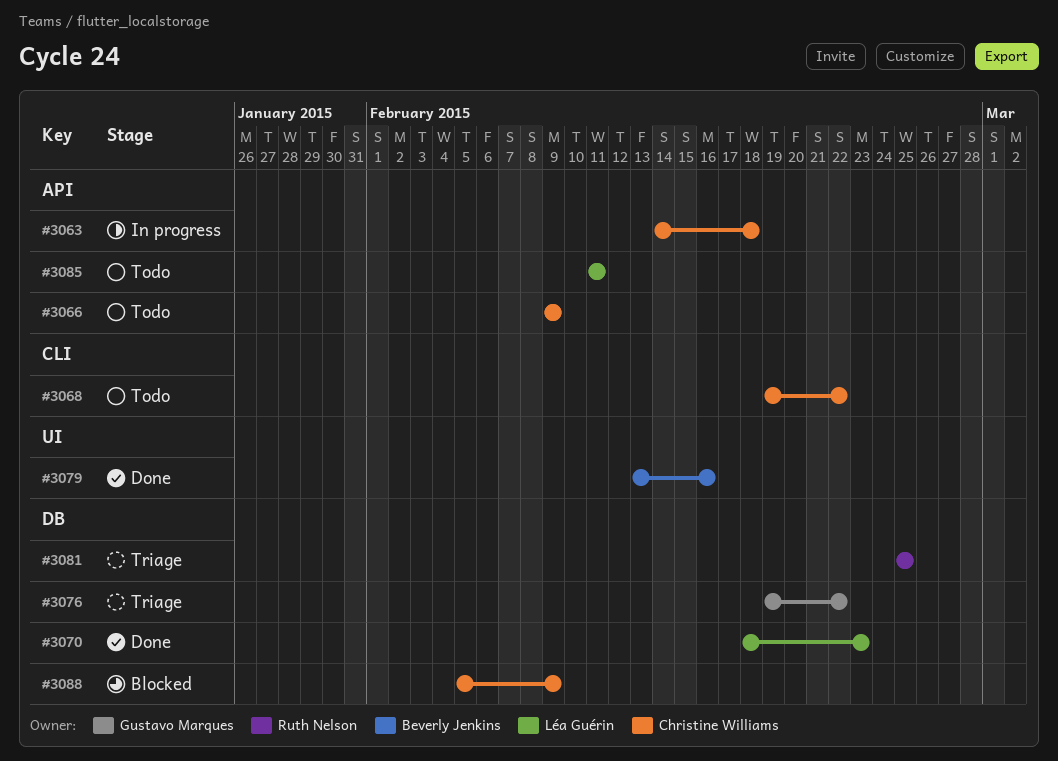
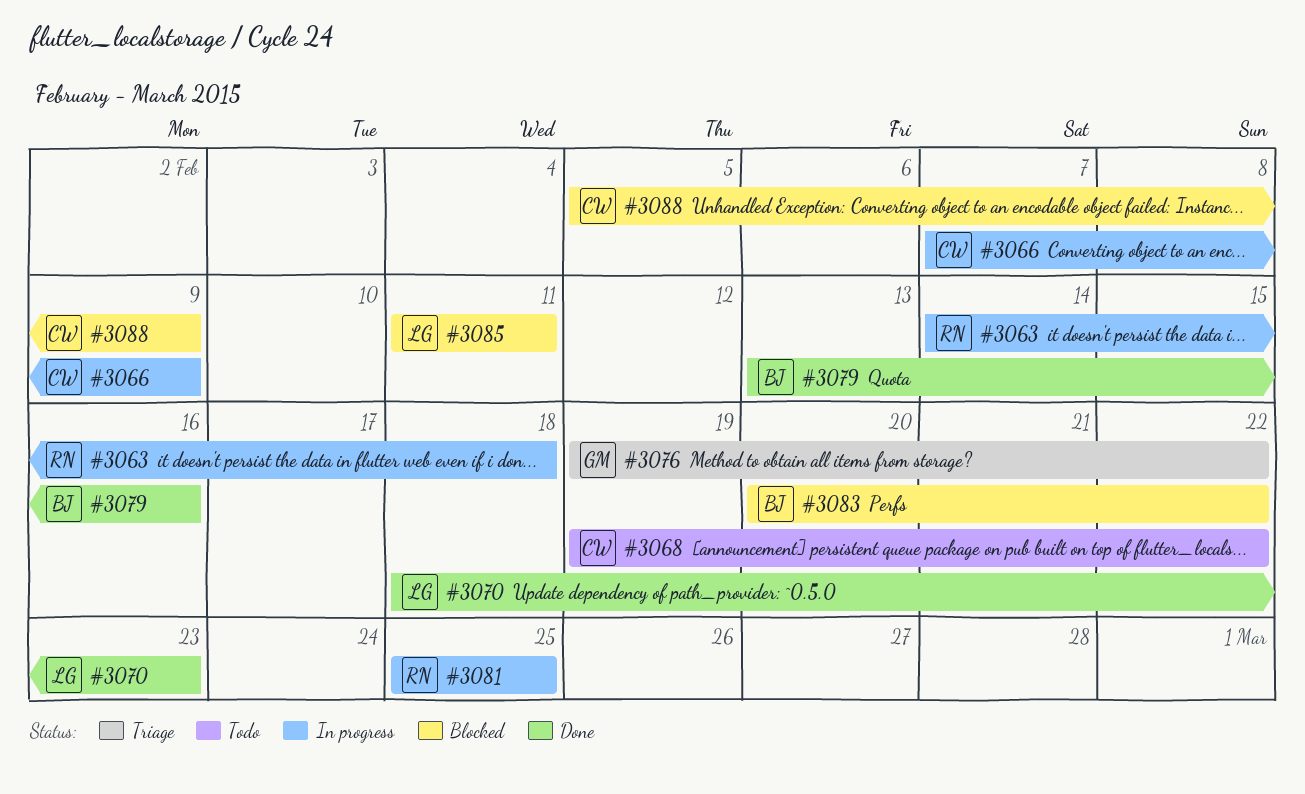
#3063, owner: Christine Williams -> Ruth Nelson
#3066, status: Todo -> In progress
#3066, start: Feb 9 -> Feb 7
#3081, status: Triage -> In progress
#3083: none -> present
#3085, status: Todo -> Blocked

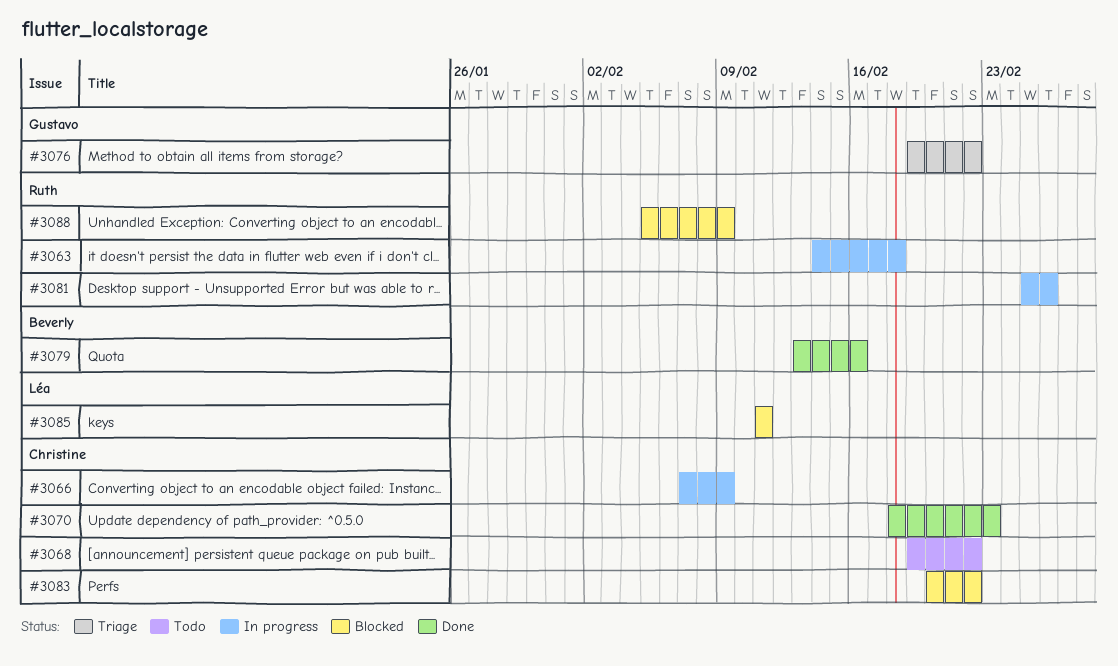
#3070, owner: Léa -> Christine
#3081, due: Feb 25 -> Feb 26
#3083, owner: Beverly -> Christine
#3088, owner: Christine -> Ruth

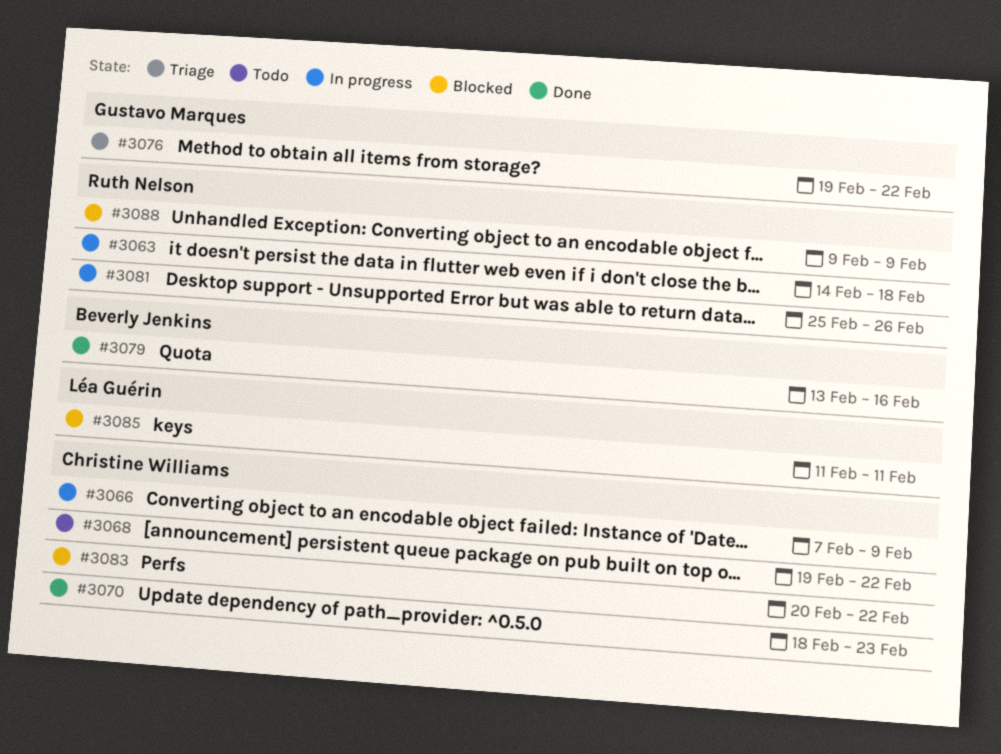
#3088, start: Feb 5 -> Feb 9

